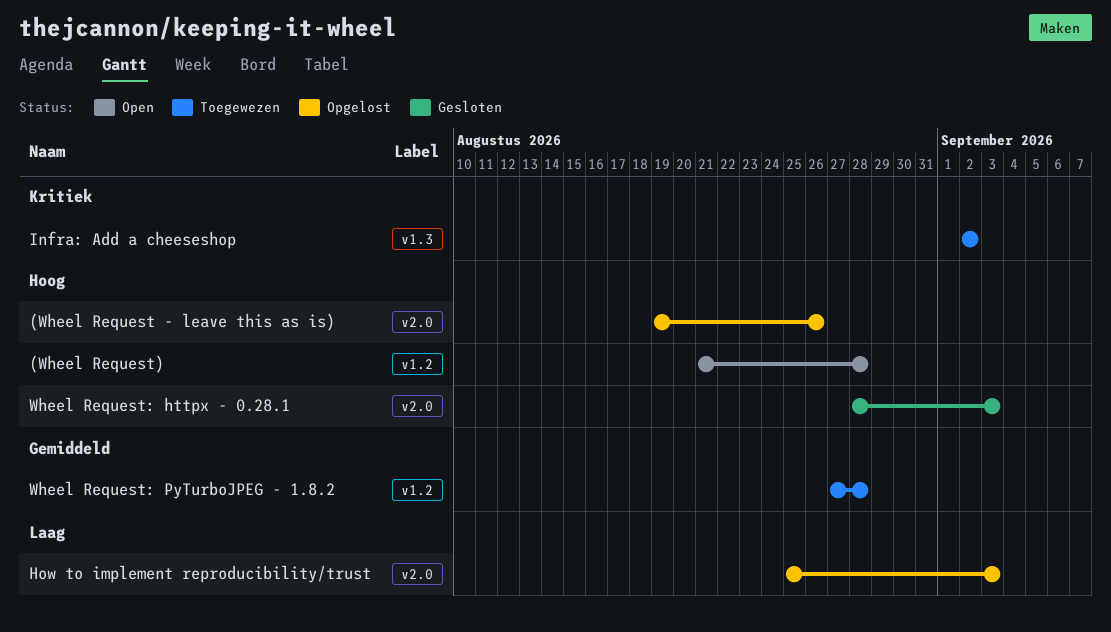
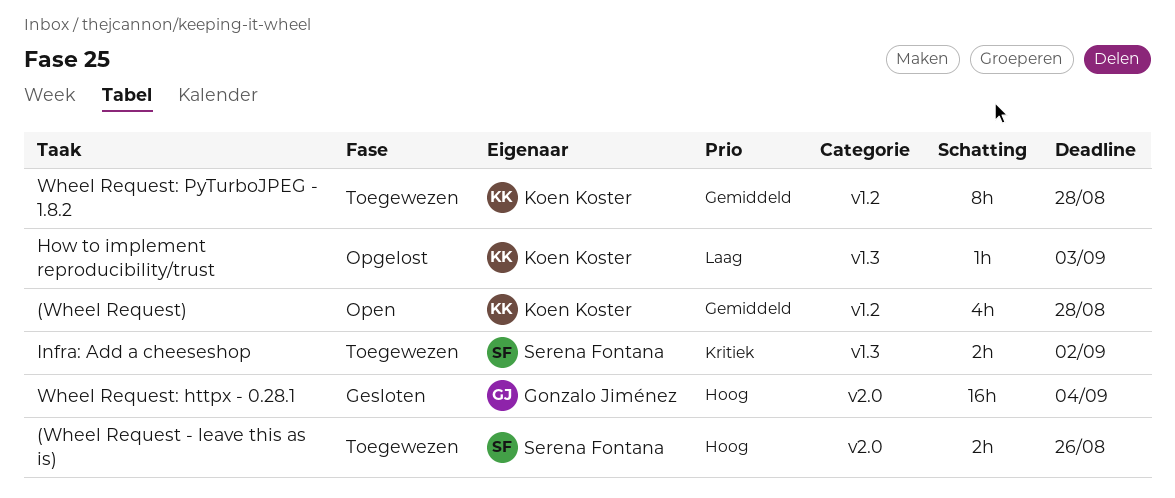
(Wheel Request - leave this as is), status: Opgelost -> Toegewezen
(Wheel Request), priority: Hoog -> Gemiddeld
How to implement reproducibility/trust, label: v2.0 -> v1.3
Wheel Request: httpx - 0.28.1, due: Sep 3 -> Sep 4

